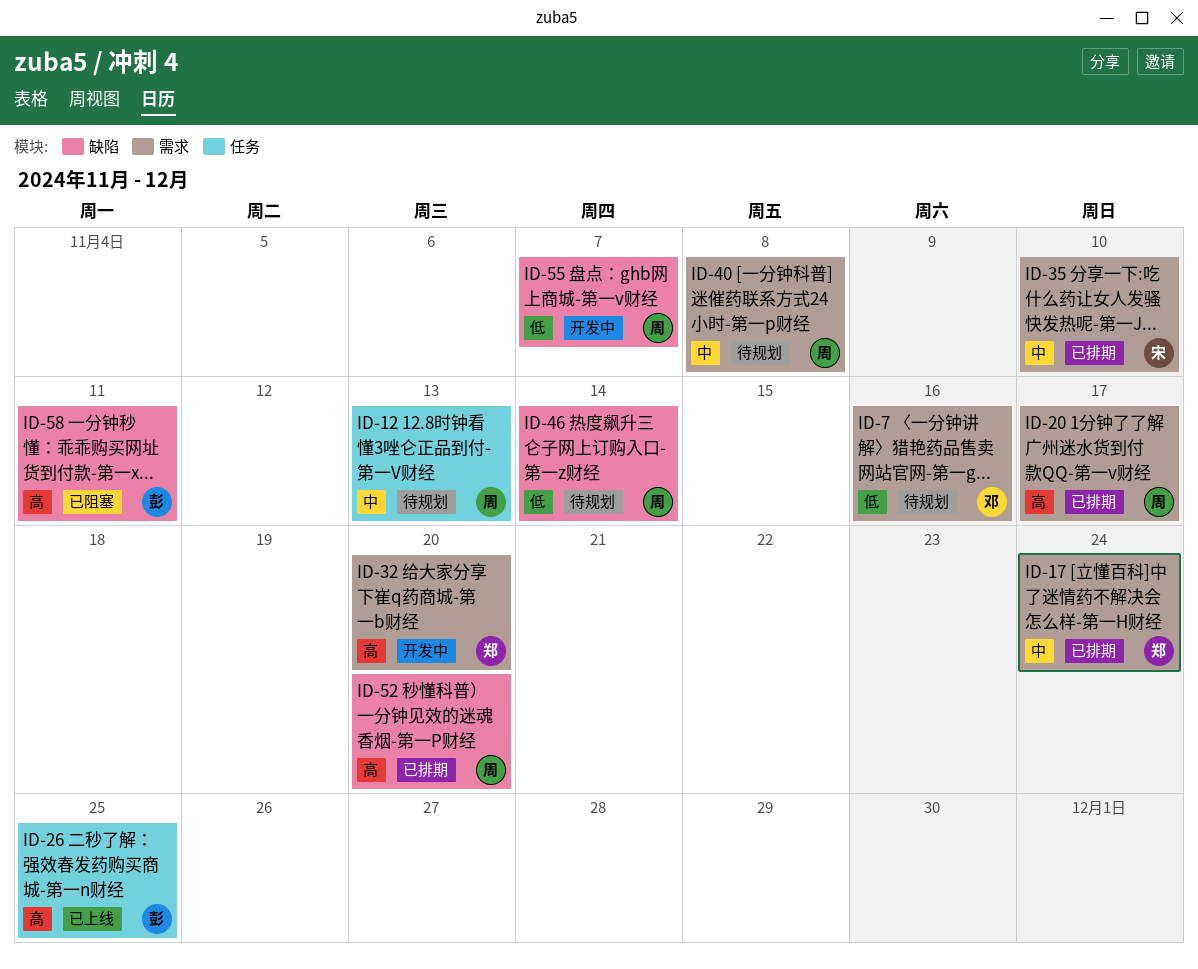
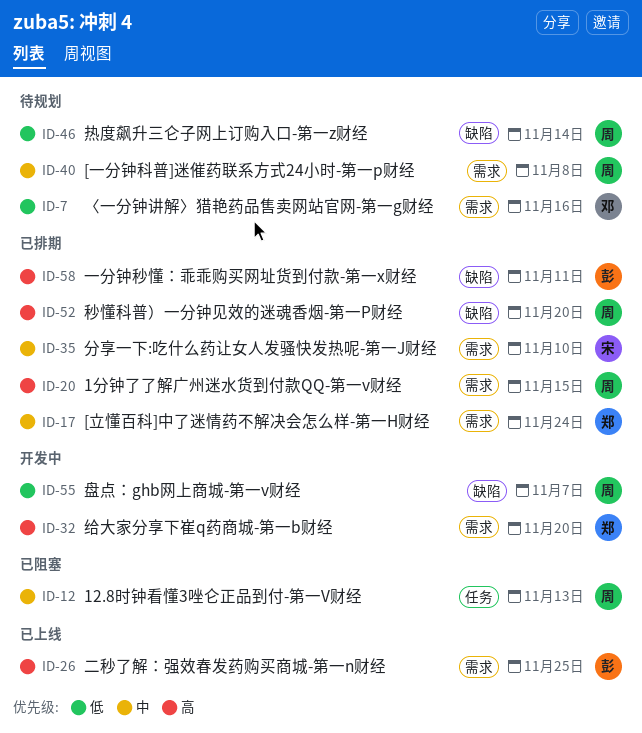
ID-12, status: 待规划 -> 已阻塞
ID-20, due: Nov 17 -> Nov 15
ID-26, label: 任务 -> 需求
ID-58, status: 已阻塞 -> 已排期

